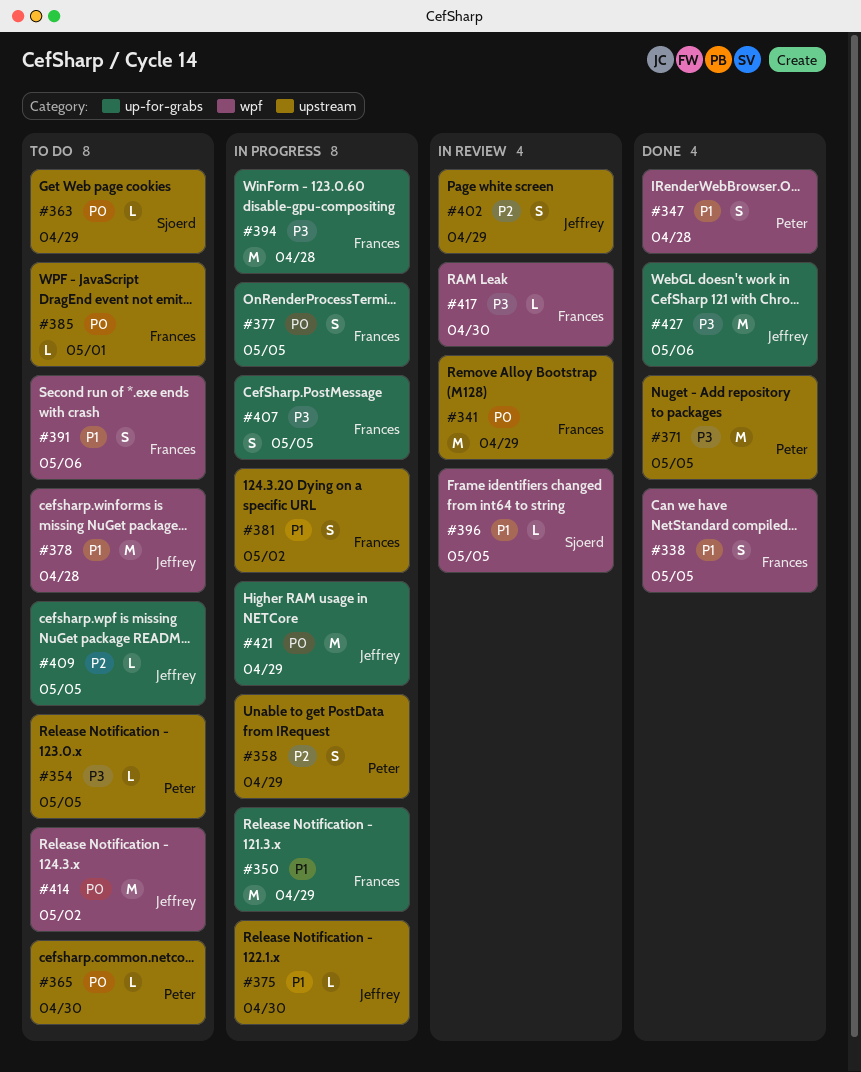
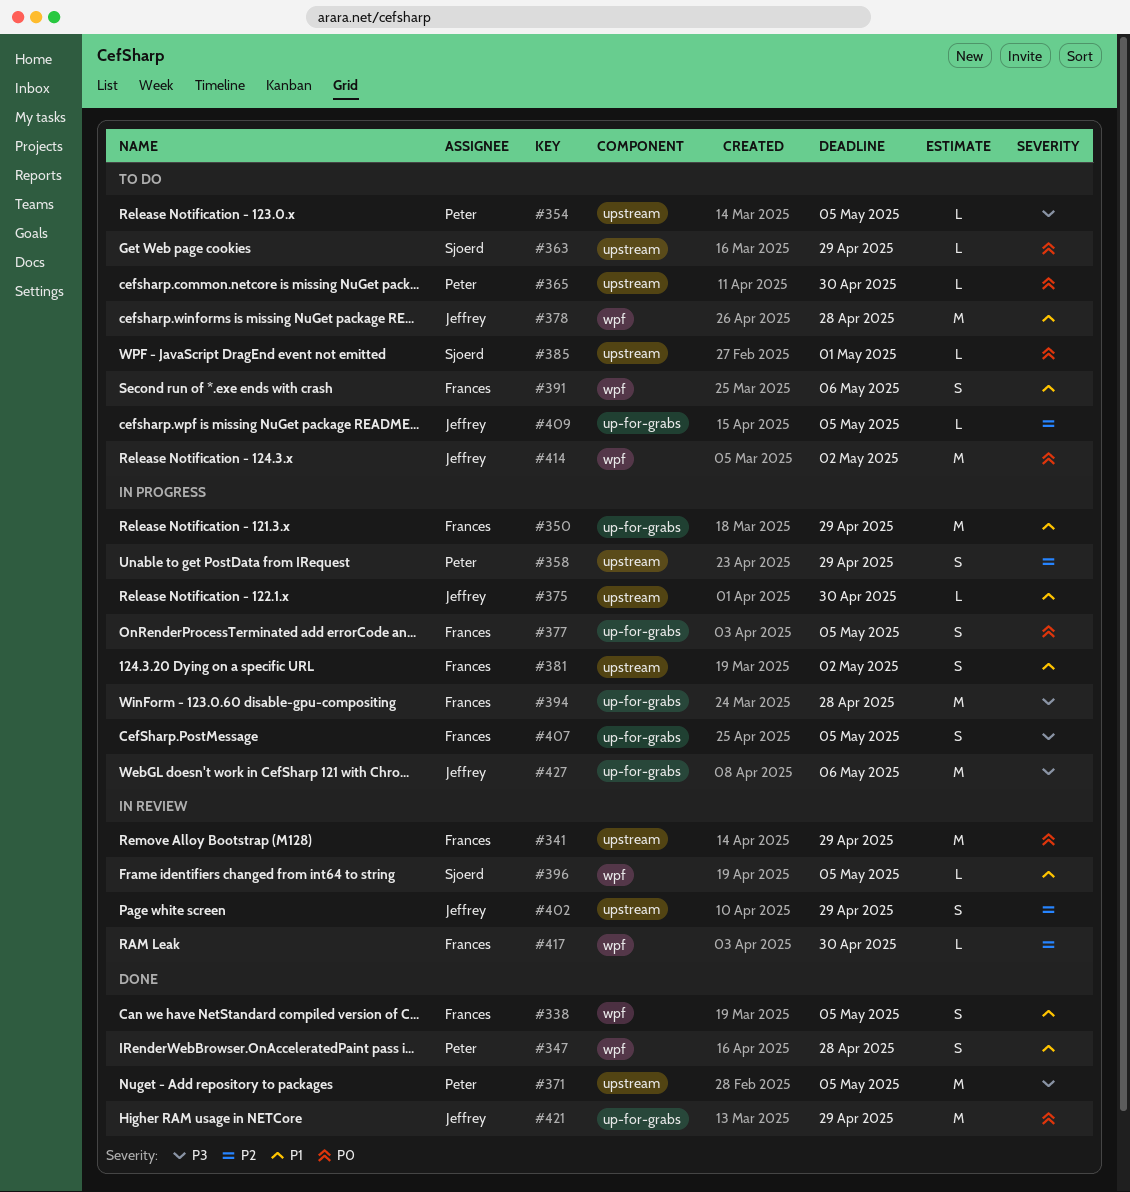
#385, owner: Frances -> Sjoerd
#417, priority: P3 -> P2
#421, status: In progress -> Done
#427, status: Done -> In progress

